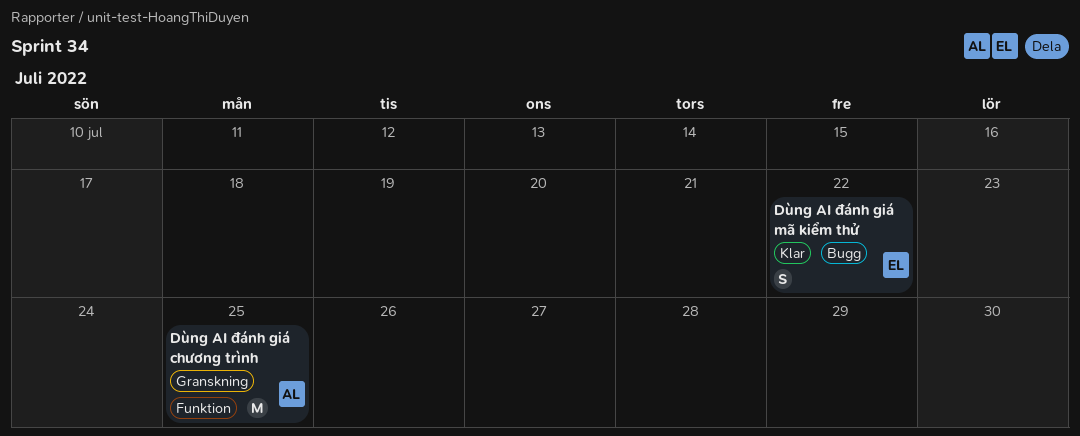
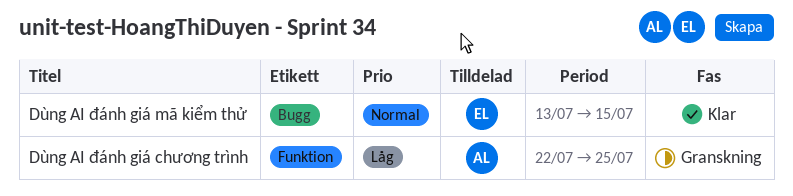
Dùng AI đánh giá mã kiểm thử, due: Jul 22 -> Jul 15

